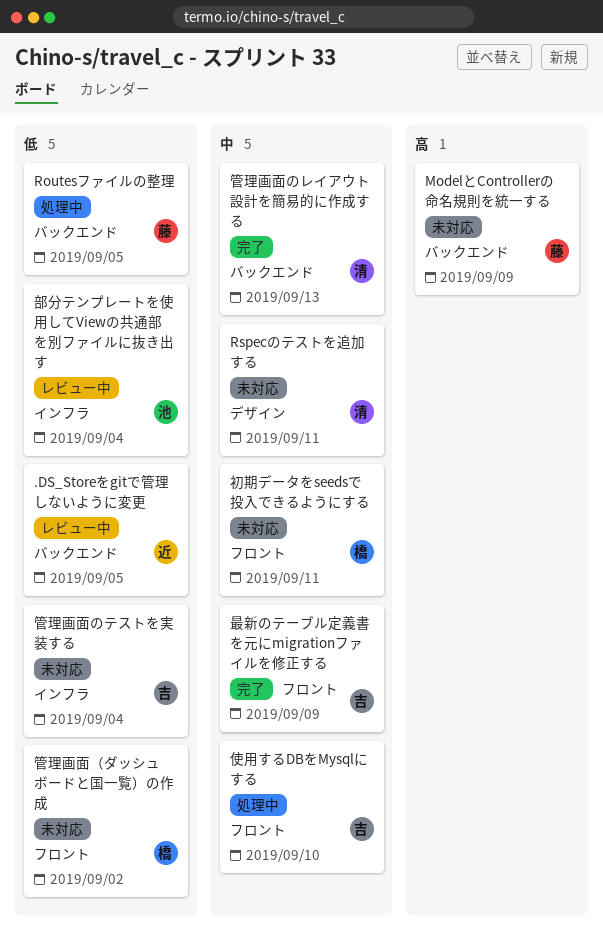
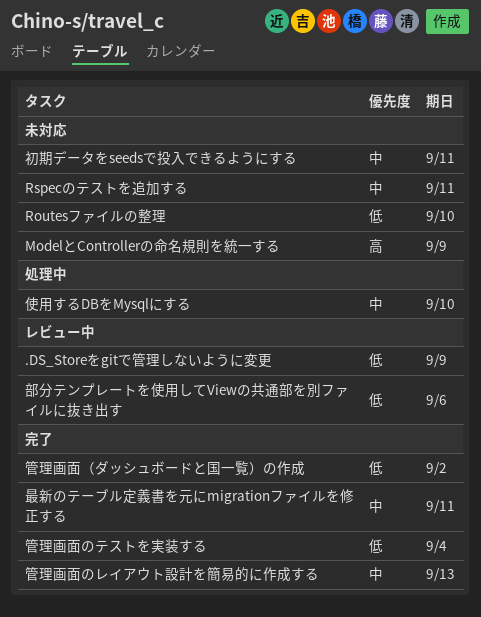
.DS_Storeをgitで管理しないように変更, due: Sep 5 -> Sep 9
Routesファイルの整理, status: 処理中 -> 未対応
Routesファイルの整理, due: Sep 5 -> Sep 10
最新のテーブル定義書を元にmigrationファイルを修正する, due: Sep 9 -> Sep 11
管理画面のテストを実装する, status: 未対応 -> 完了
管理画面（ダッシュボードと国一覧）の作成, status: 未対応 -> 完了
部分テンプレートを使用してViewの共通部を別ファイルに抜き出す, due: Sep 4 -> Sep 6

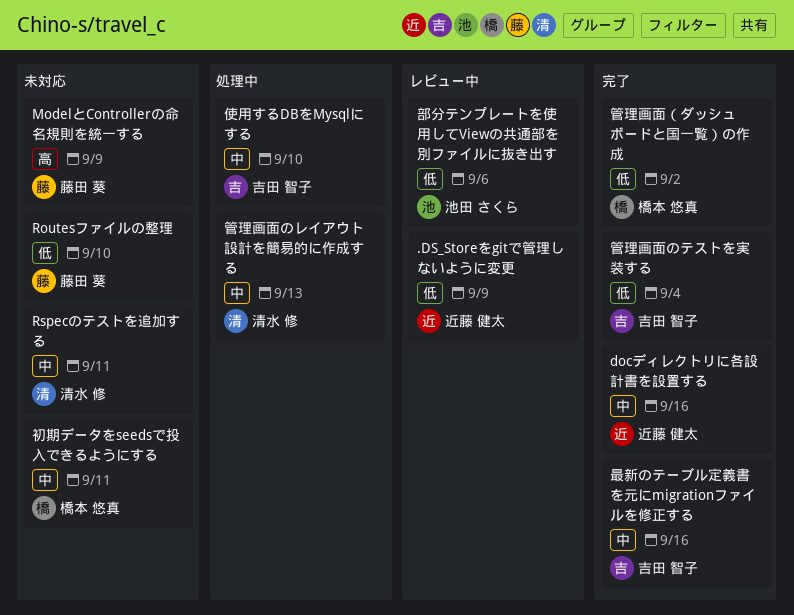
docディレクトリに各設計書を設置する: none -> present
最新のテーブル定義書を元にmigrationファイルを修正する, due: Sep 11 -> Sep 16
管理画面のレイアウト設計を簡易的に作成する, status: 完了 -> 処理中

